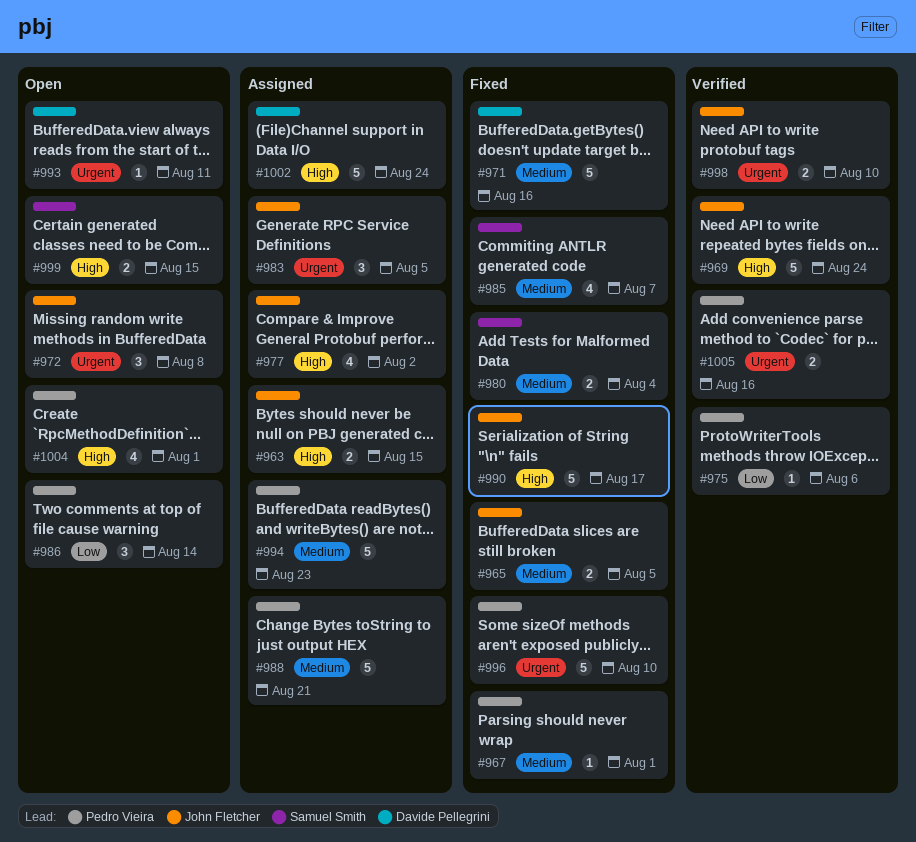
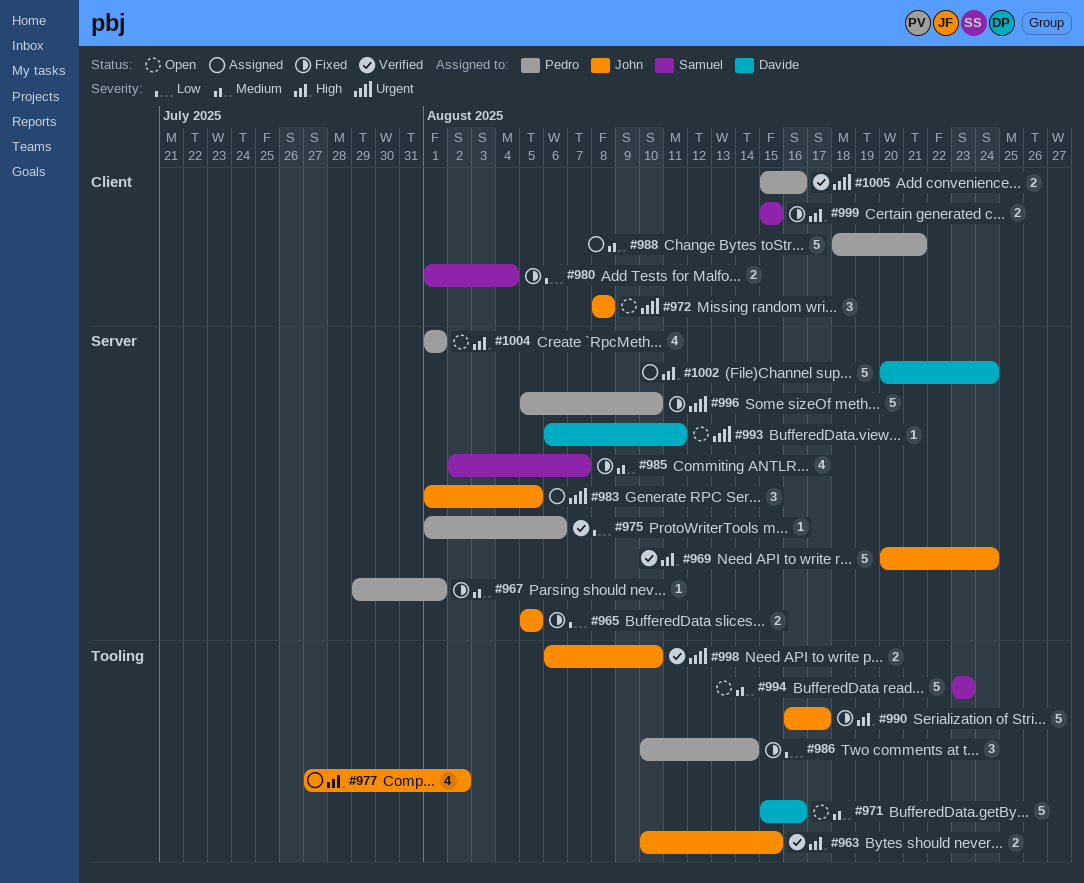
#963, status: Assigned -> Verified
#965, priority: Medium -> Low
#971, status: Fixed -> Open
#980, priority: Medium -> Low
#986, status: Open -> Fixed
#994, status: Assigned -> Open
#994, owner: Pedro Vieira -> Samuel Smith
#999, status: Open -> Fixed

